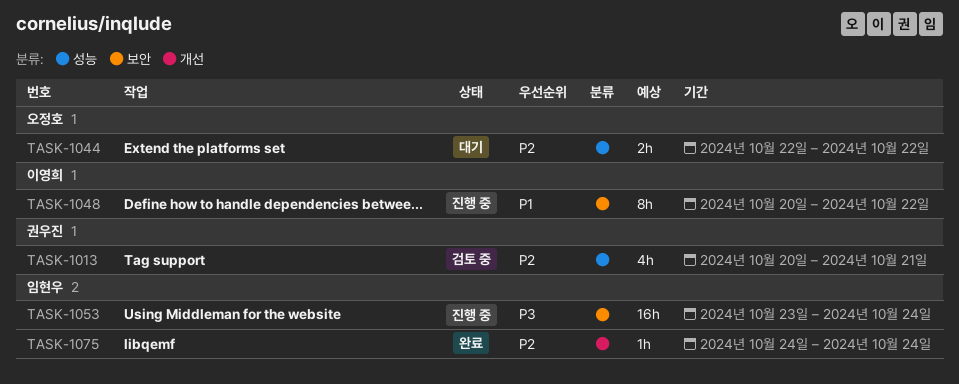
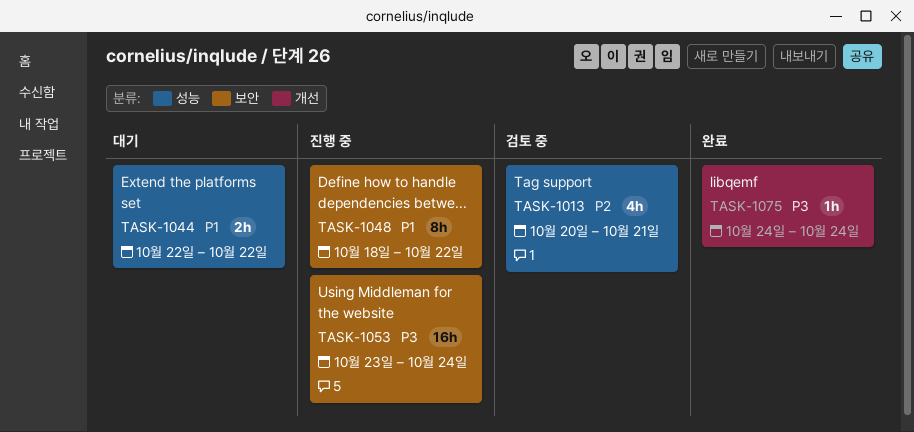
TASK-1044, priority: P2 -> P1
TASK-1048, start: Oct 20 -> Oct 18
TASK-1075, priority: P2 -> P3

